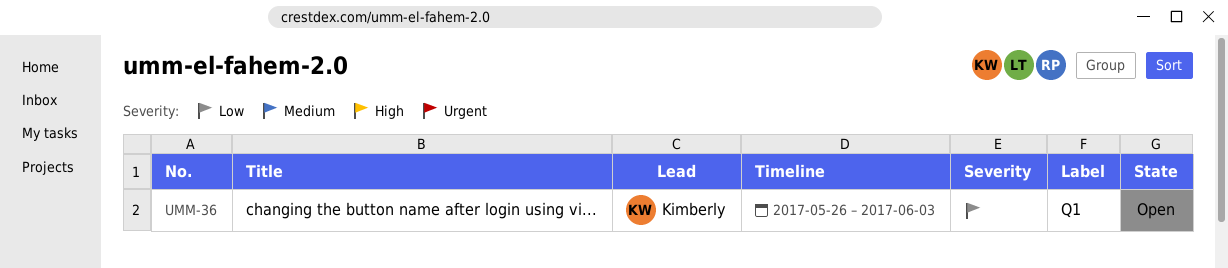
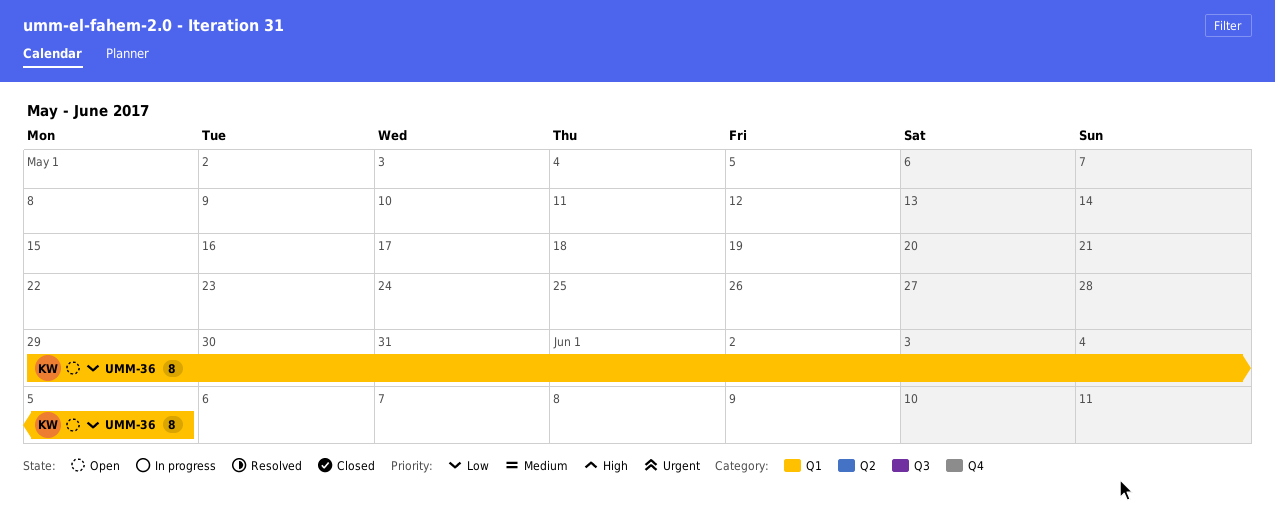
UMM-36, start: May 26 -> May 29
UMM-36, due: Jun 3 -> Jun 5

